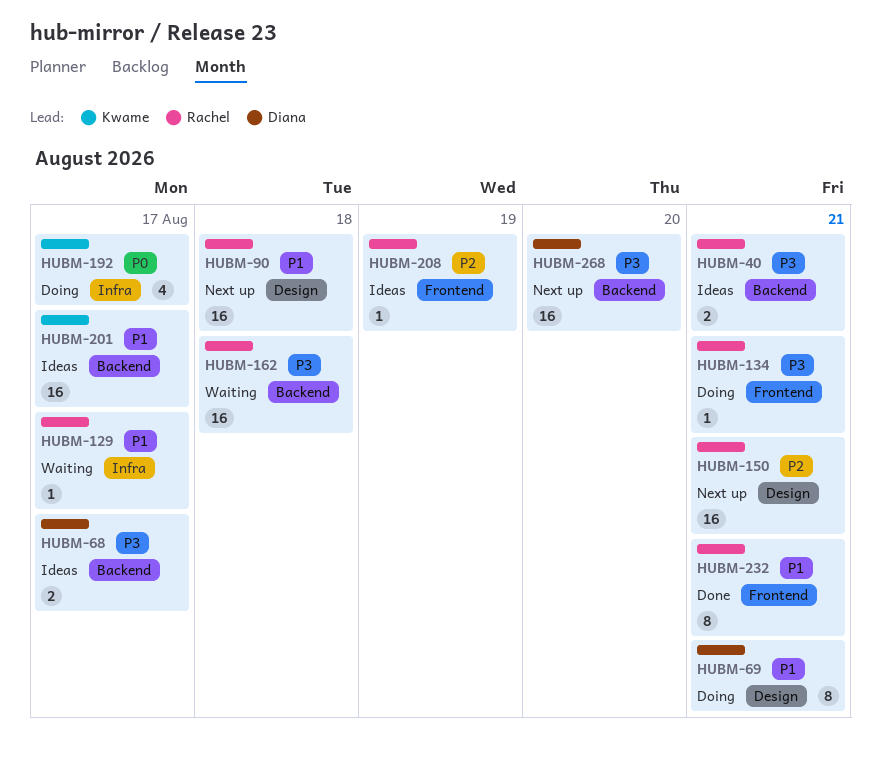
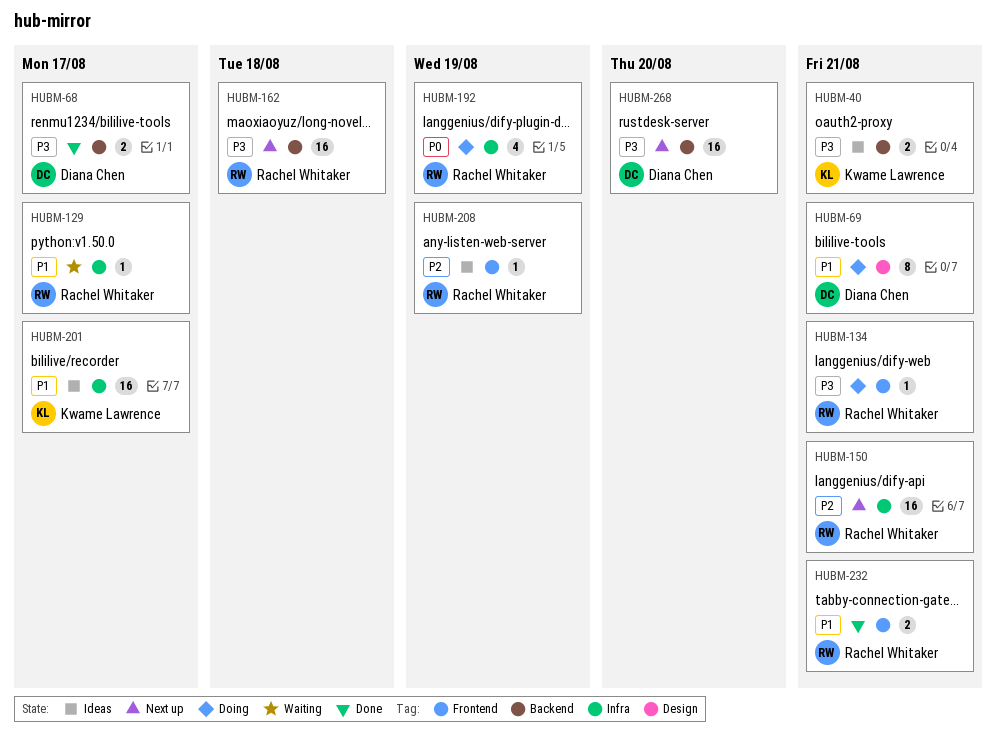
HUBM-40, owner: Rachel Whitaker -> Kwame Lawrence
HUBM-68, status: Ideas -> Done
HUBM-90: present -> none
HUBM-150, label: Design -> Infra
HUBM-162, status: Waiting -> Next up
HUBM-192, owner: Kwame Lawrence -> Rachel Whitaker
HUBM-192, due: Aug 17 -> Aug 19
HUBM-201, label: Backend -> Infra
HUBM-232, estimate: 8 -> 2

